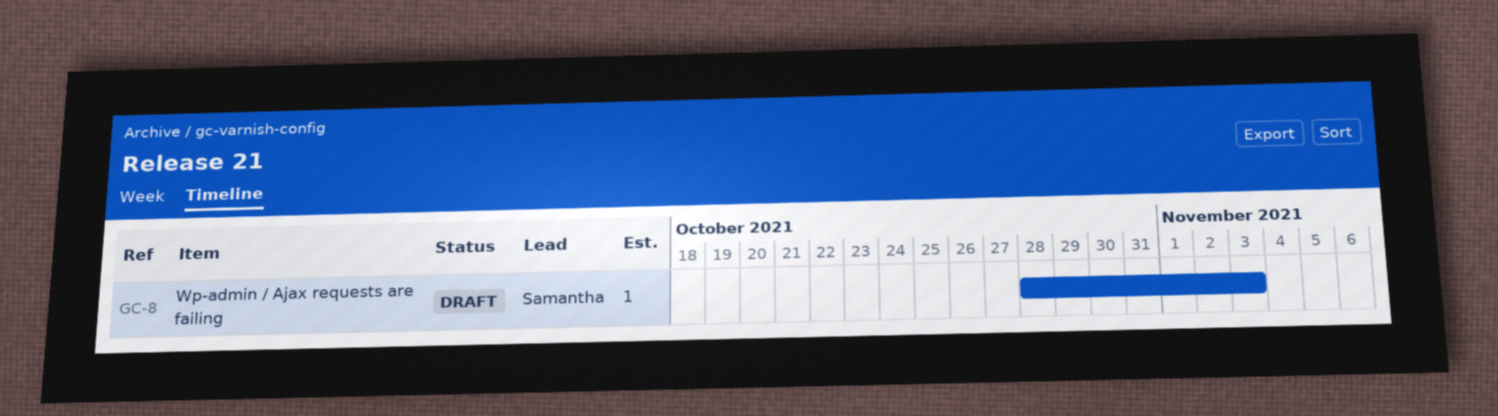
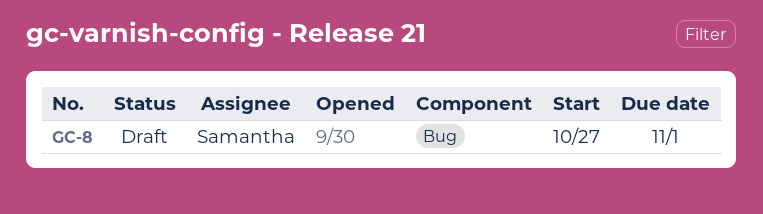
GC-8, start: Oct 28 -> Oct 27
GC-8, due: Nov 3 -> Nov 1

